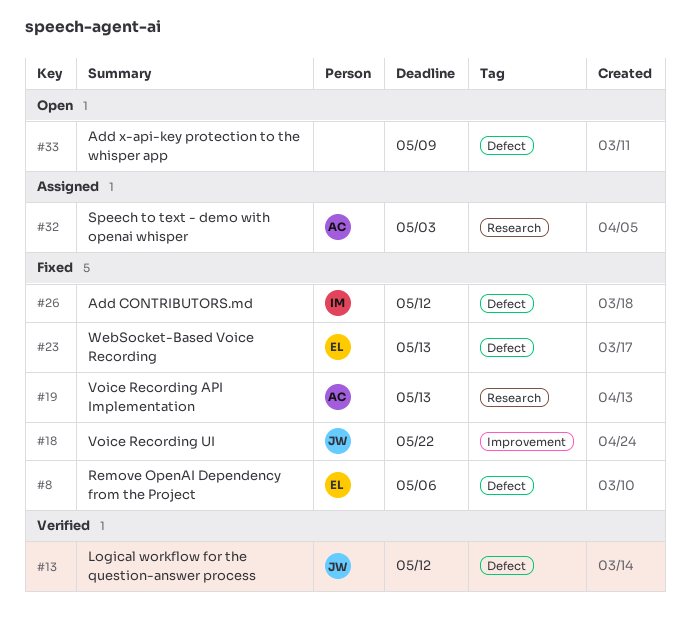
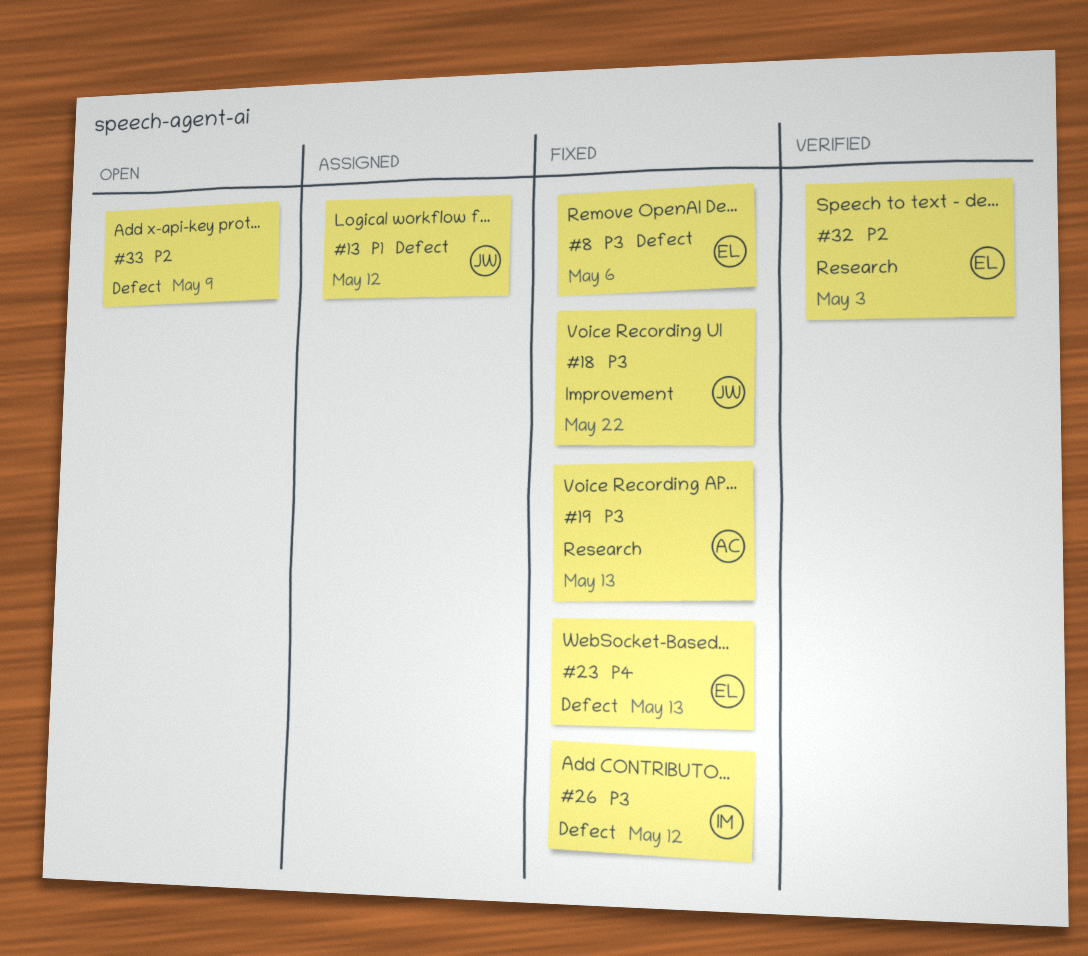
#13, status: Verified -> Assigned
#32, status: Assigned -> Verified
#32, owner: AC -> EL

